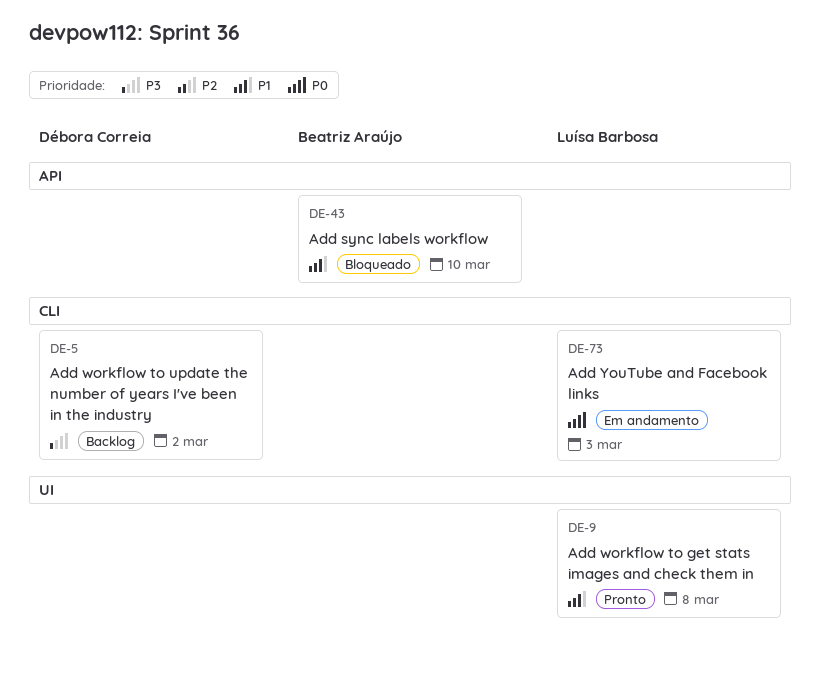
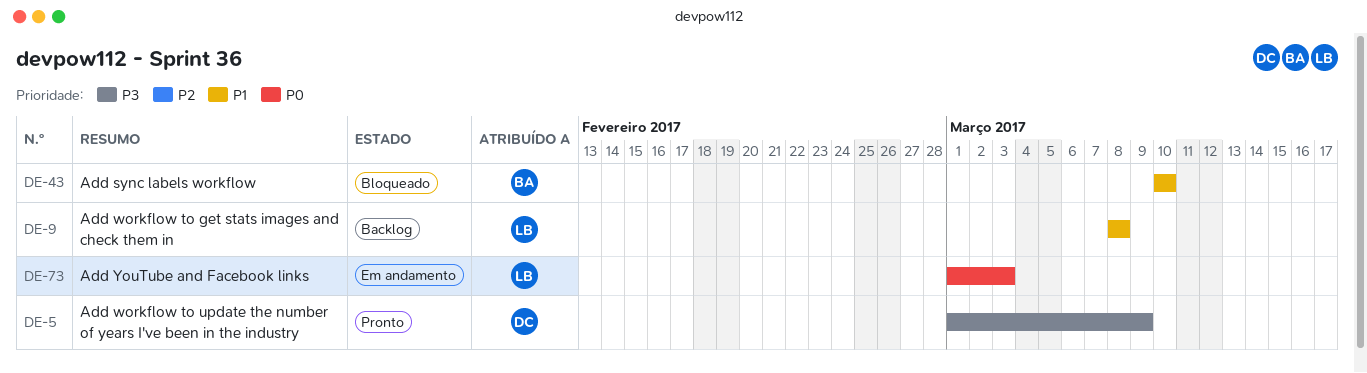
DE-5, status: Backlog -> Pronto
DE-5, due: Mar 2 -> Mar 9
DE-9, status: Pronto -> Backlog

